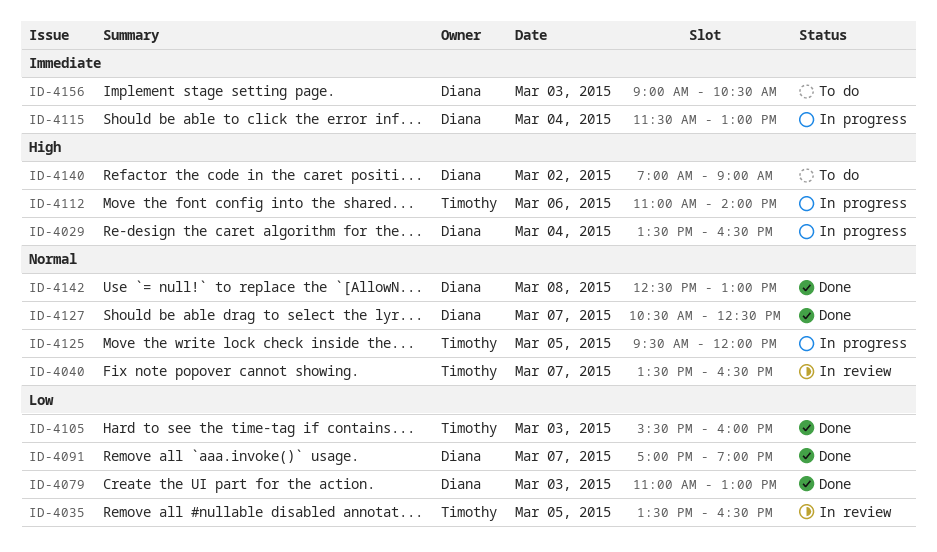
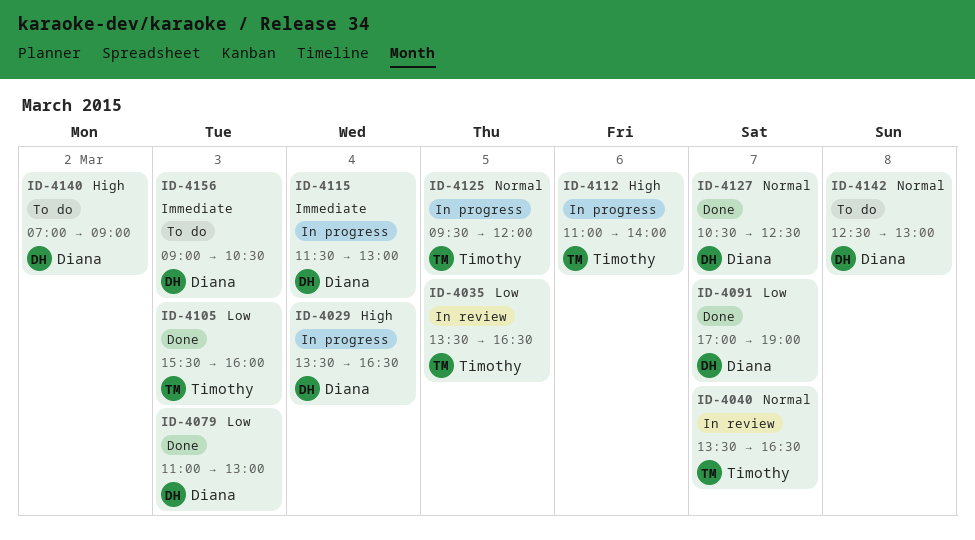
ID-4142, status: Done -> To do

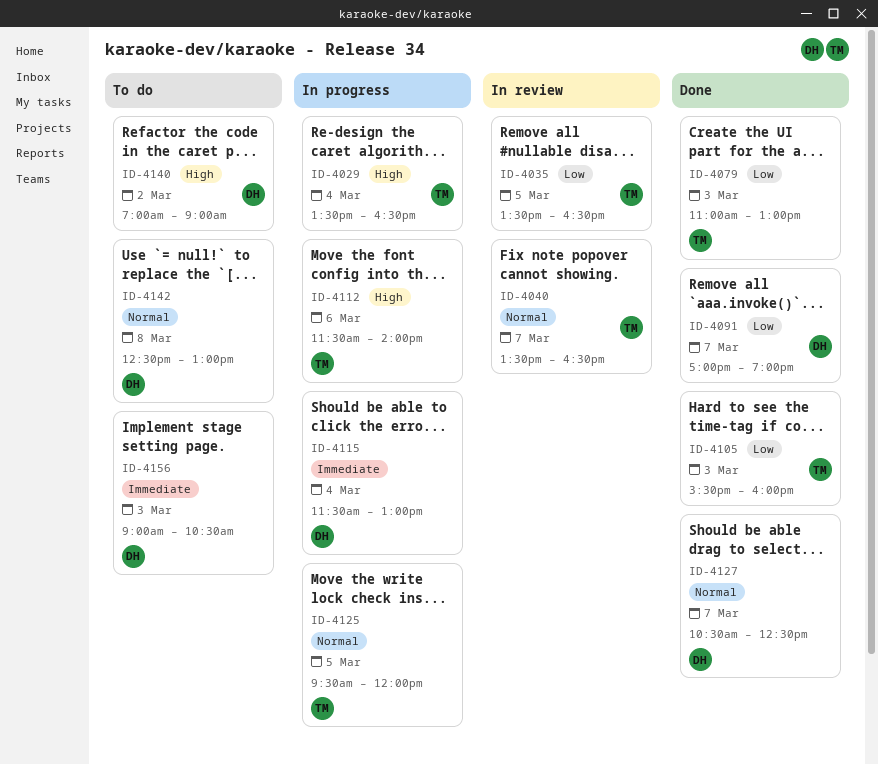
ID-4029, owner: Diana -> Timothy
ID-4079, owner: Diana -> Timothy
ID-4112, begins: 11:00 -> 11:30

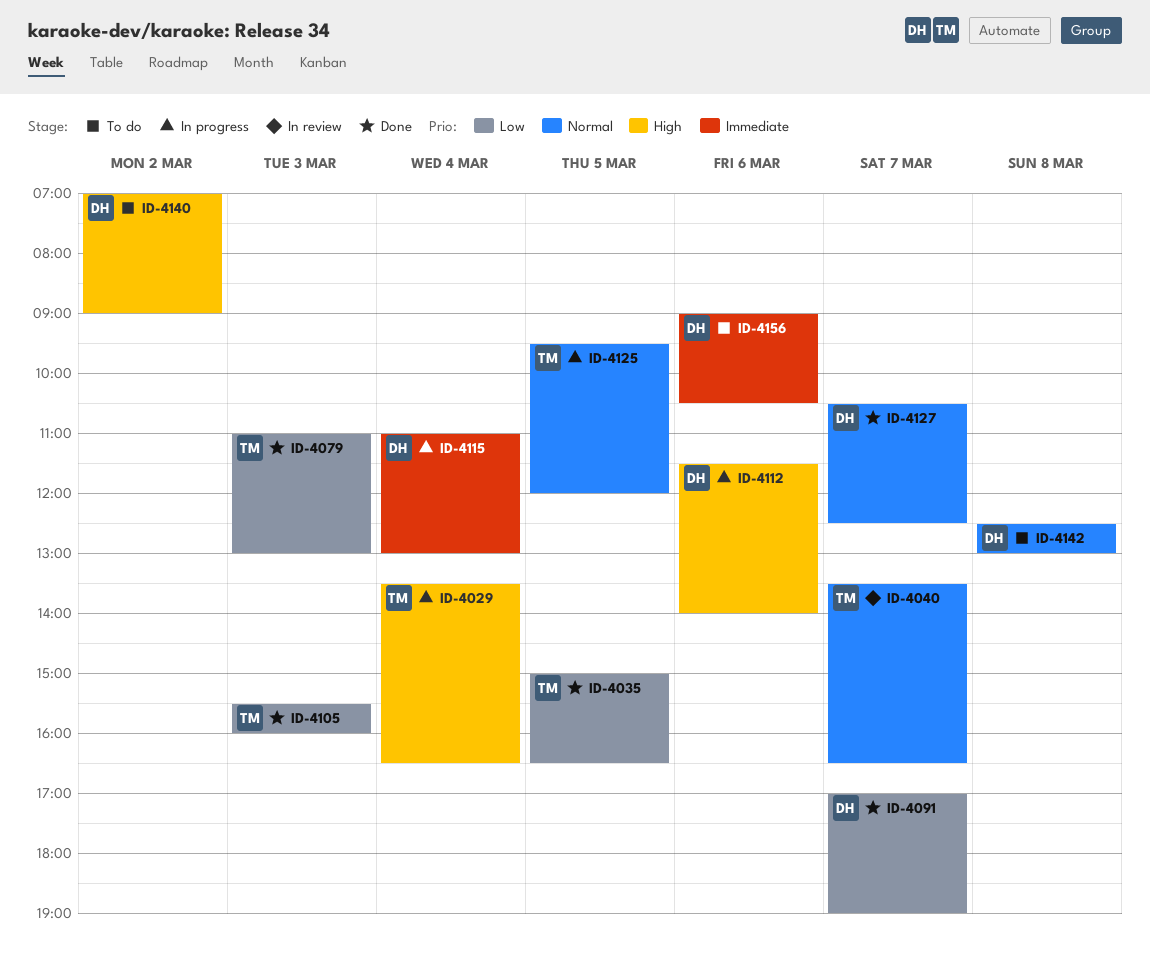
ID-4035, status: In review -> Done
ID-4035, begins: 13:30 -> 15:00
ID-4112, owner: TM -> DH
ID-4115, begins: 11:30 -> 11:00
ID-4156, day: Mar 3 -> Mar 6

